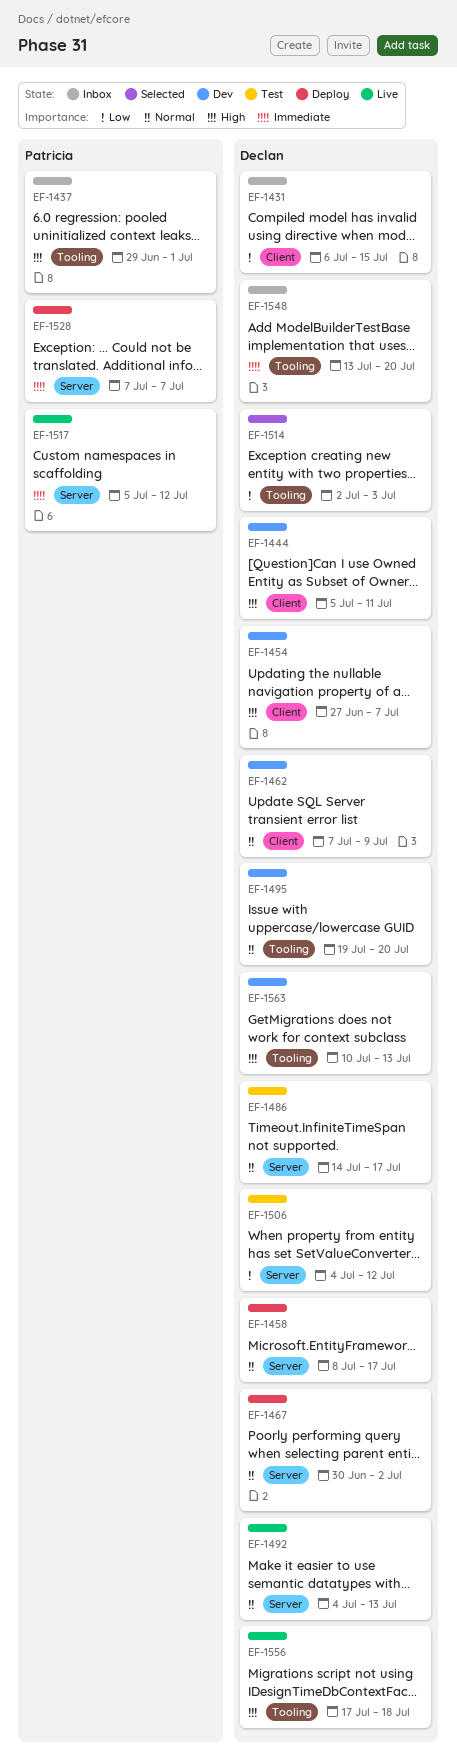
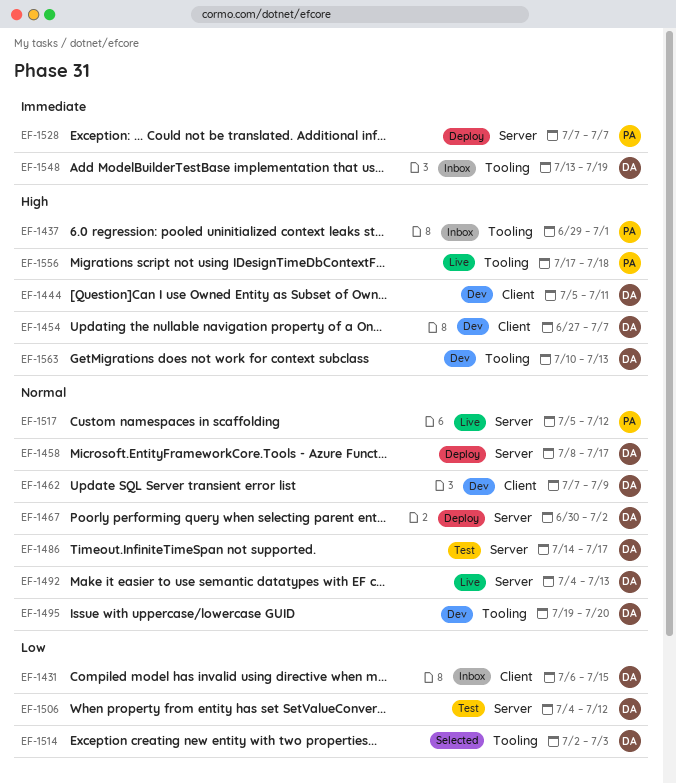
EF-1517, priority: Immediate -> Normal
EF-1548, due: Jul 20 -> Jul 19
EF-1556, owner: Declan -> Patricia

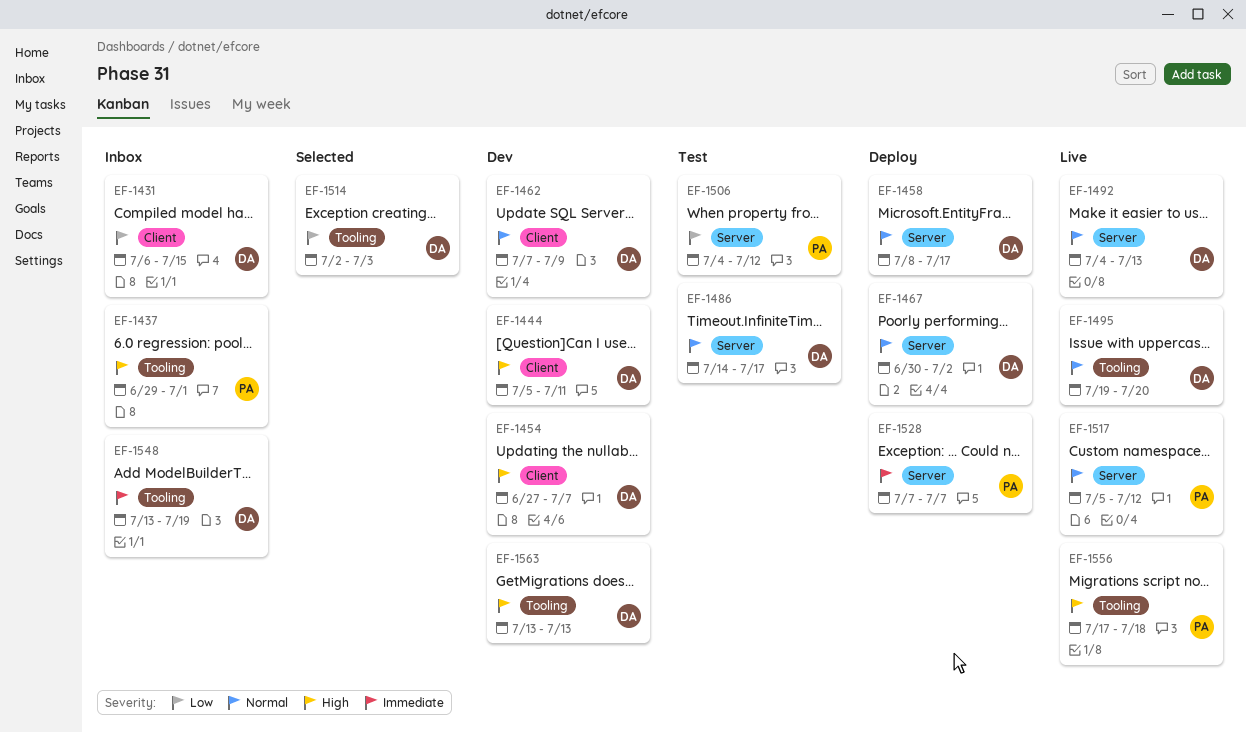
EF-1495, status: Dev -> Live
EF-1506, owner: DA -> PA
EF-1563, start: Jul 10 -> Jul 13

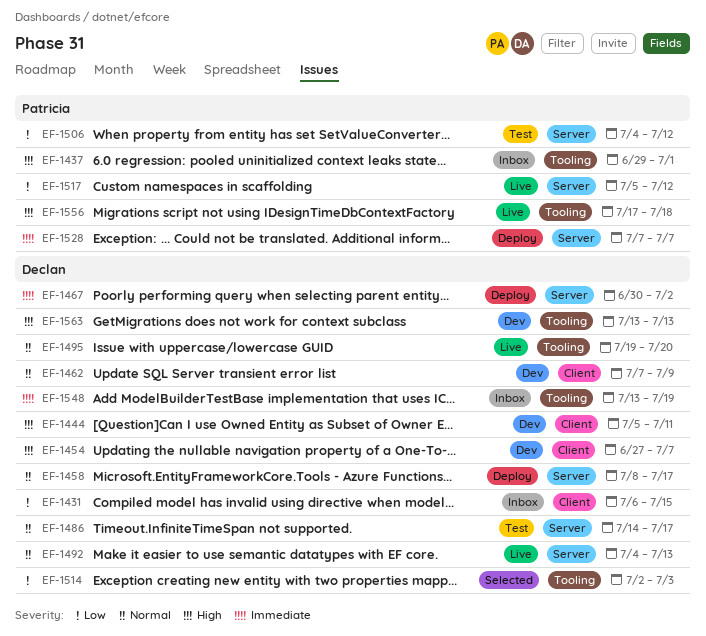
EF-1467, priority: Normal -> Immediate
EF-1517, priority: Normal -> Low

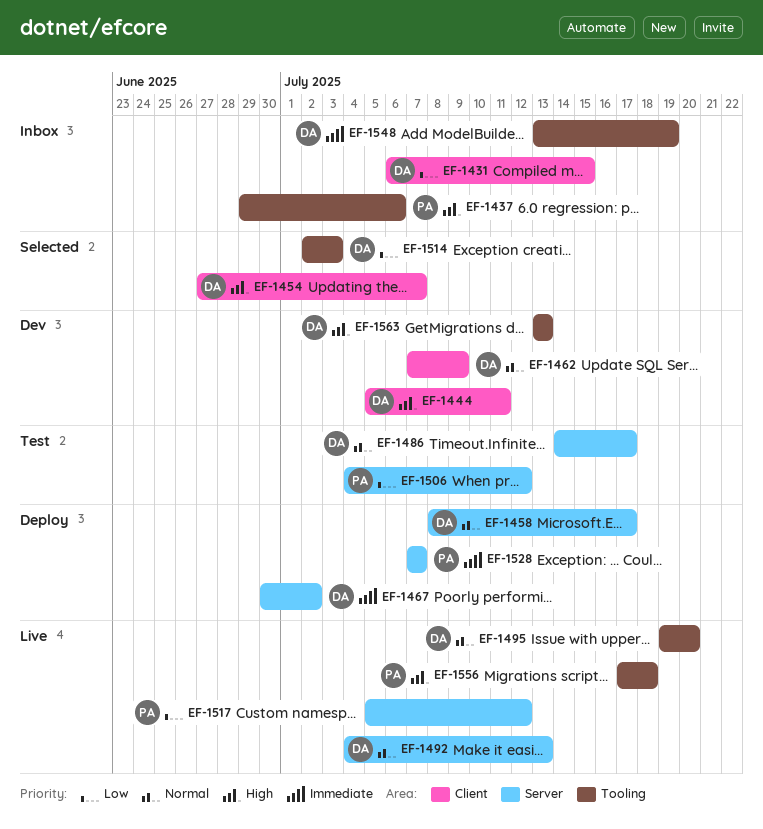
EF-1437, due: Jul 1 -> Jul 6
EF-1454, status: Dev -> Selected

